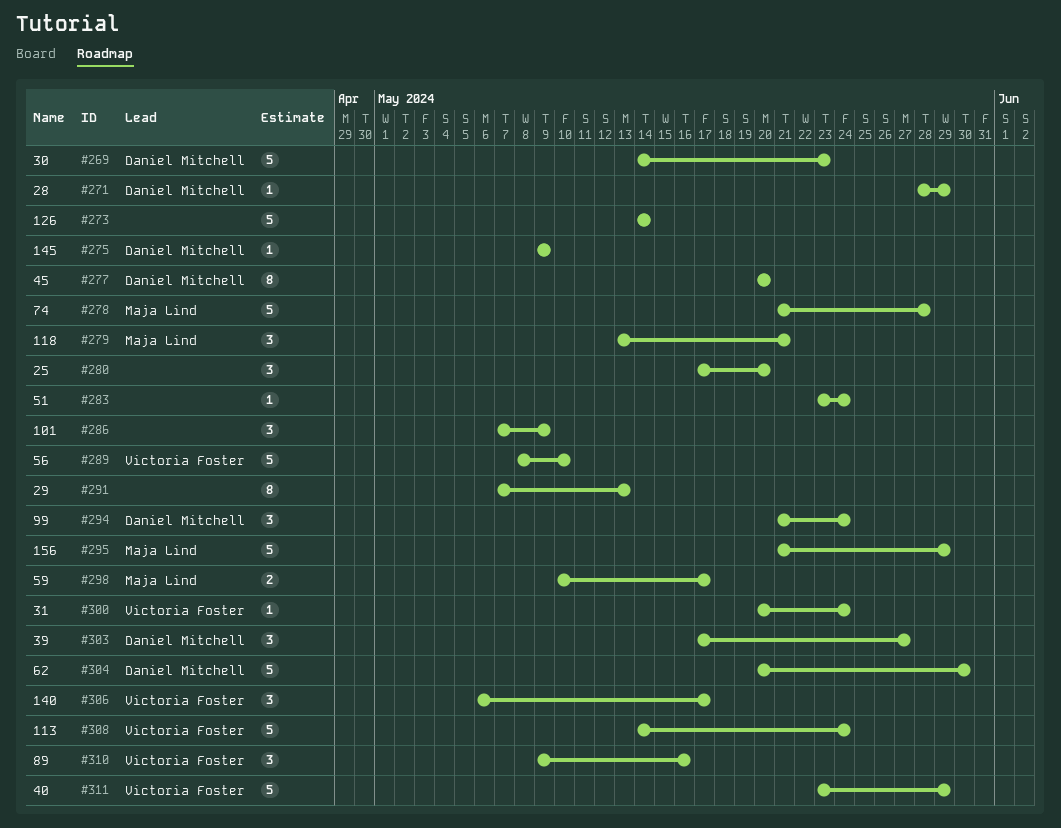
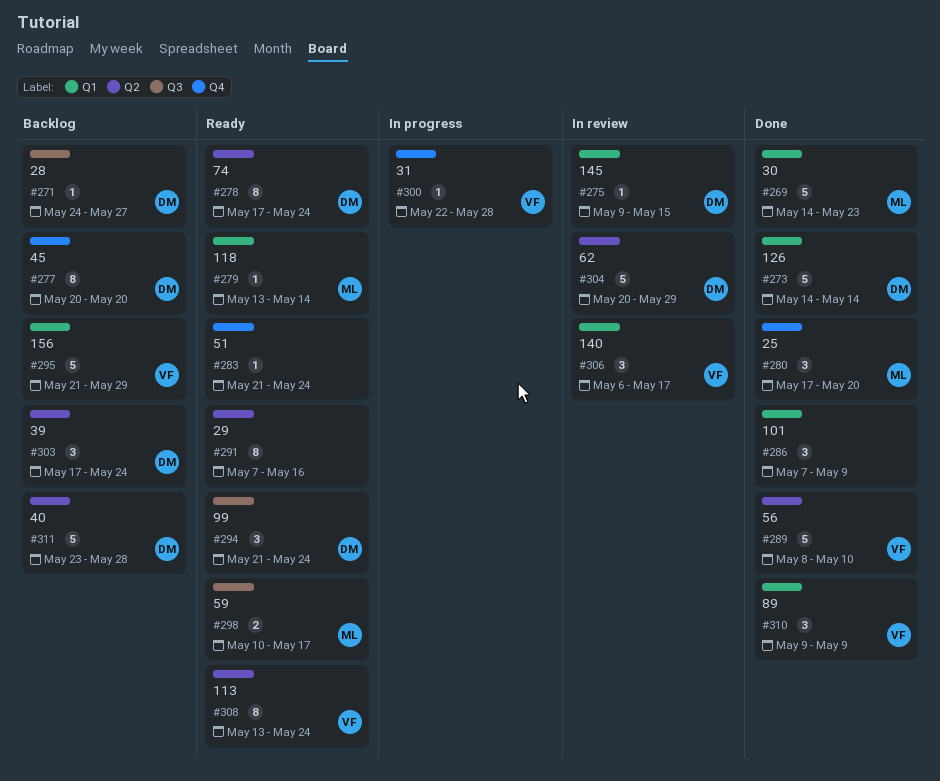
#269, owner: Daniel Mitchell -> Maja Lind
#271, start: May 28 -> May 24
#271, due: May 29 -> May 27
#273, owner: none -> Daniel Mitchell
#275, due: May 9 -> May 15
#278, owner: Maja Lind -> Daniel Mitchell
#278, estimate: 5 -> 8
#278, start: May 21 -> May 17
#278, due: May 28 -> May 24
#279, estimate: 3 -> 1
#279, due: May 21 -> May 14
#280, owner: none -> Maja Lind
#283, start: May 23 -> May 21
#291, due: May 13 -> May 16
#295, owner: Maja Lind -> Victoria Foster
#300, start: May 20 -> May 22
#300, due: May 24 -> May 28
#303, due: May 27 -> May 24
#304, due: May 30 -> May 29
#308, estimate: 5 -> 8
#308, start: May 14 -> May 13
#310, due: May 16 -> May 9
#311, owner: Victoria Foster -> Daniel Mitchell
#311, due: May 29 -> May 28

